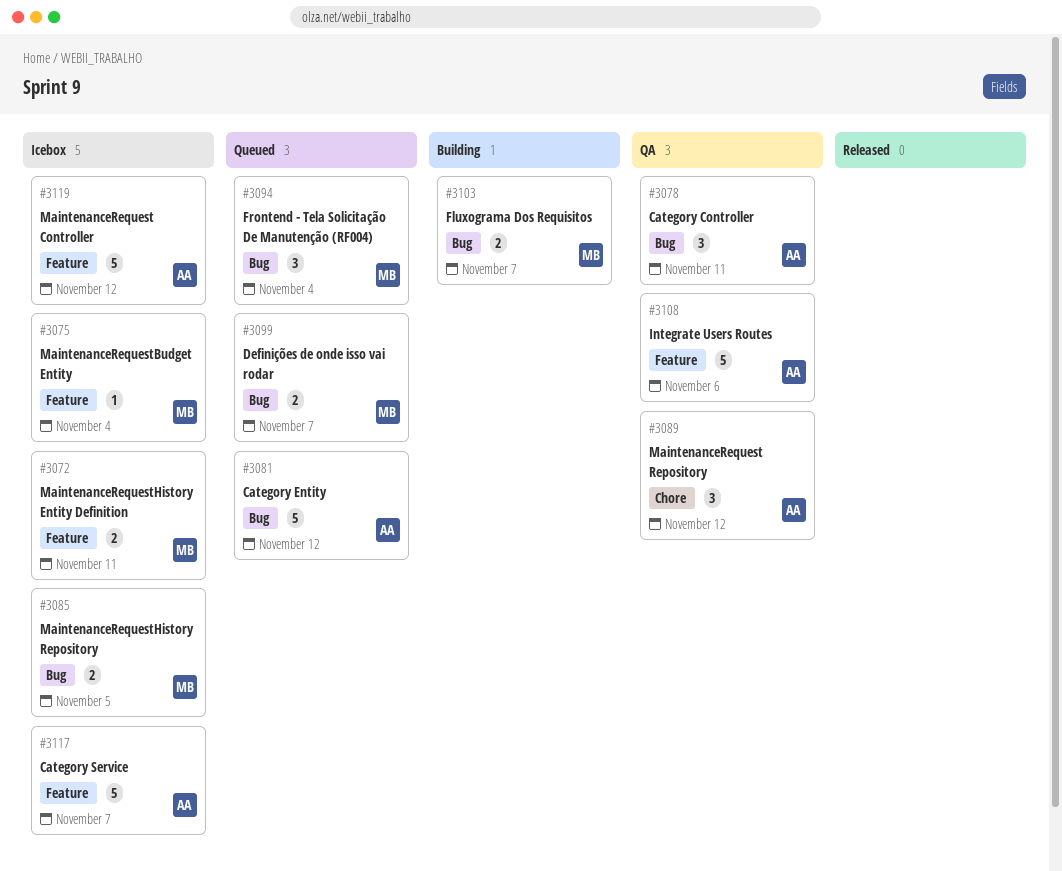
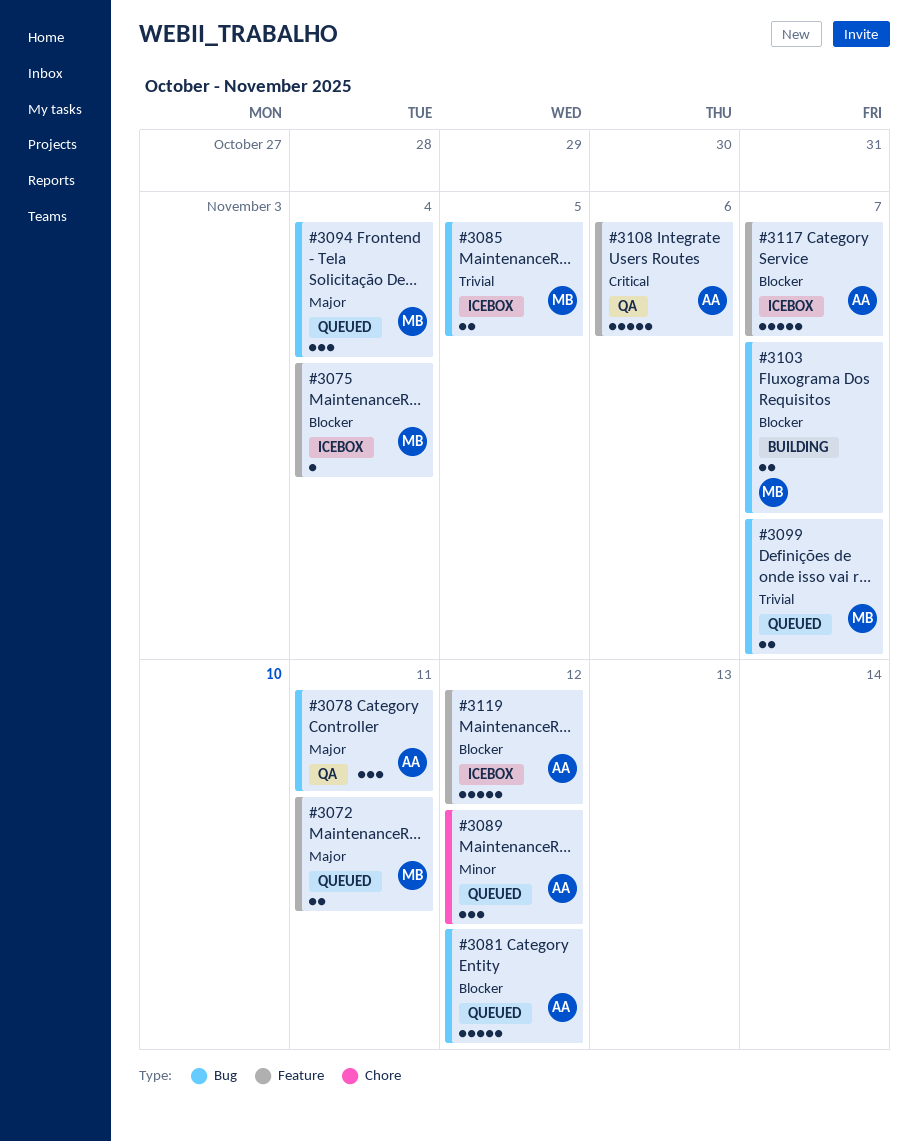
#3072, status: Icebox -> Queued
#3089, status: QA -> Queued

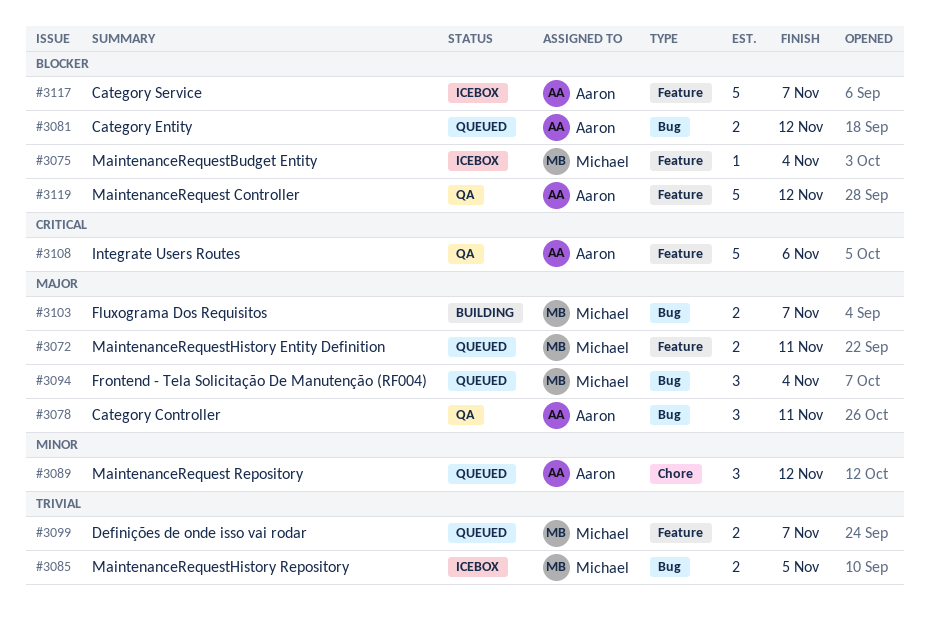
#3081, estimate: 5 -> 2
#3099, label: Bug -> Feature
#3103, priority: Blocker -> Major
#3119, status: Icebox -> QA

